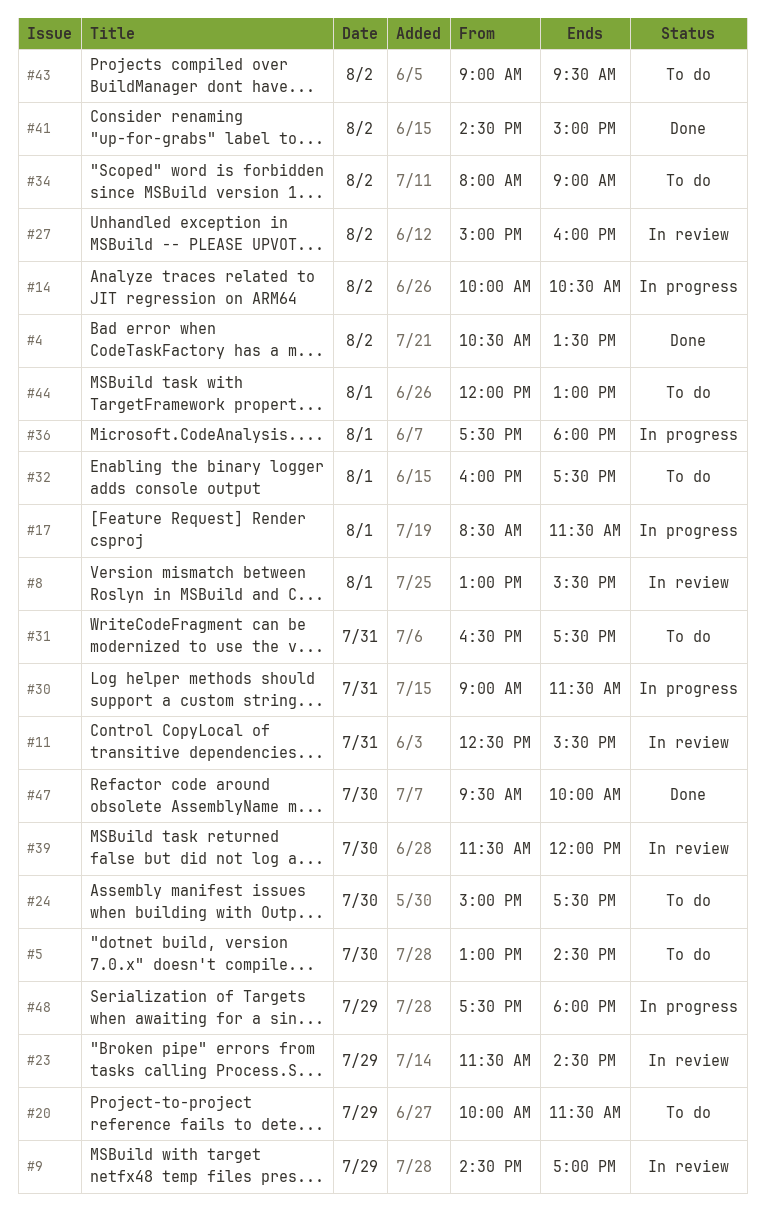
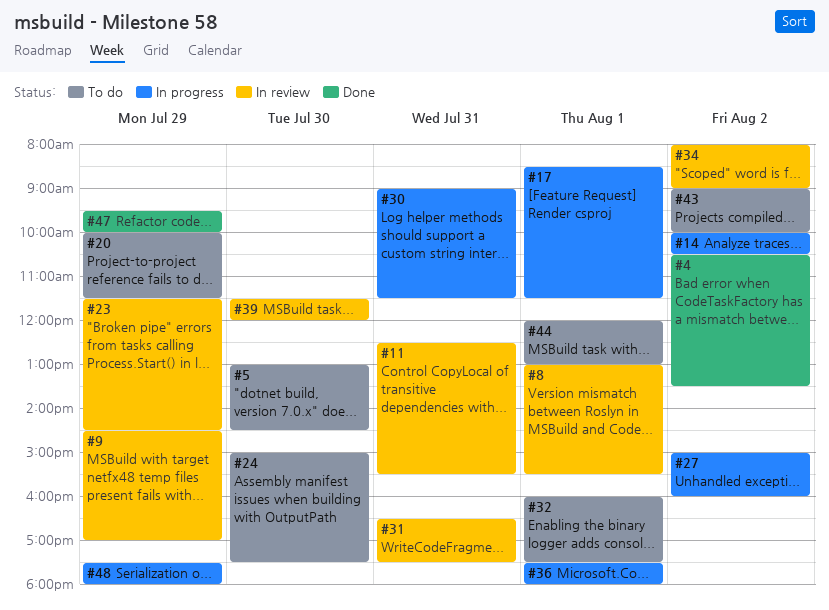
#27, status: In review -> In progress
#31, status: To do -> In review
#34, status: To do -> In review
#41: present -> none
#43, ends: 09:30 -> 10:00
#47, day: Jul 30 -> Jul 29

